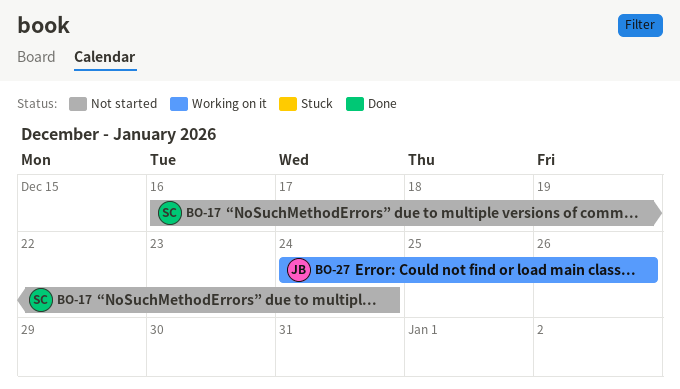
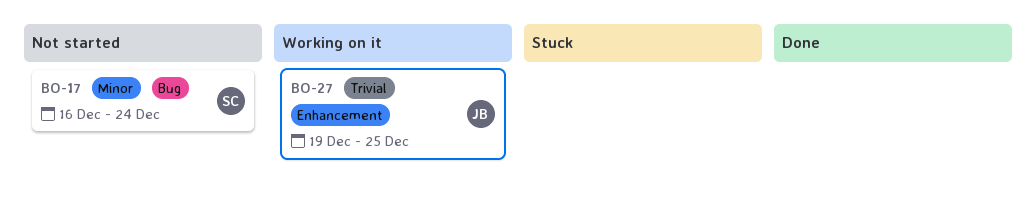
BO-27, start: Dec 24 -> Dec 19
BO-27, due: Dec 26 -> Dec 25

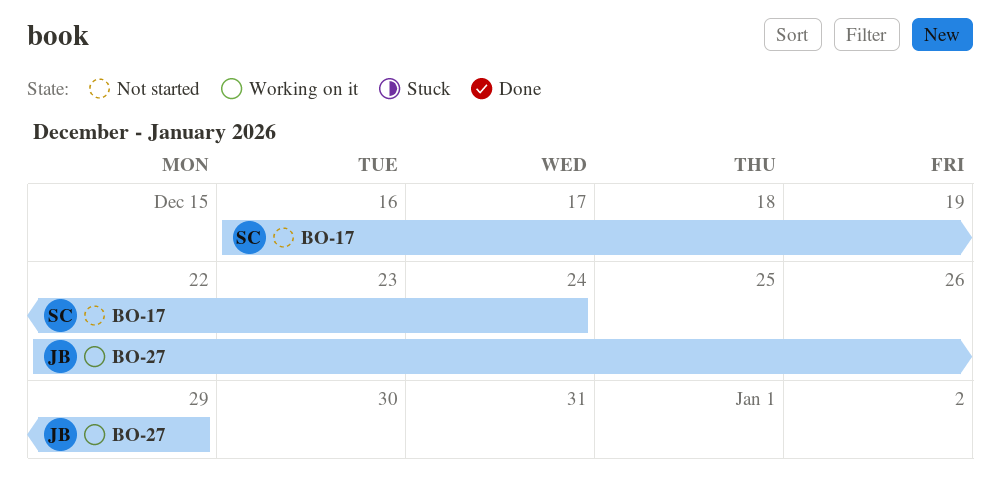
BO-27, start: Dec 19 -> Dec 22
BO-27, due: Dec 25 -> Dec 29

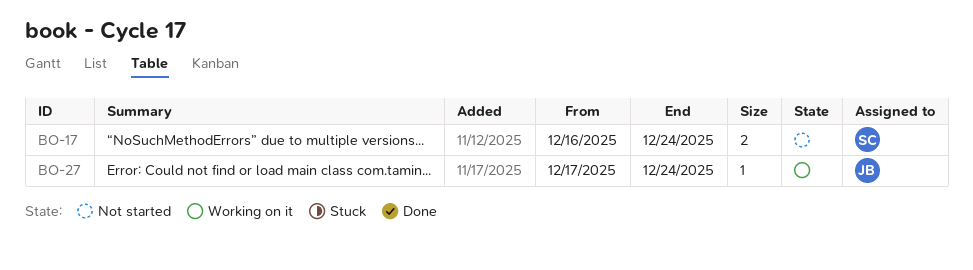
BO-27, start: Dec 22 -> Dec 17
BO-27, due: Dec 29 -> Dec 24

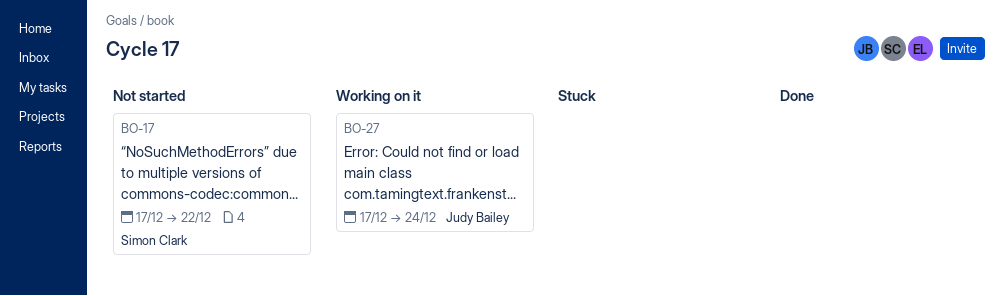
BO-17, start: Dec 16 -> Dec 17
BO-17, due: Dec 24 -> Dec 22

